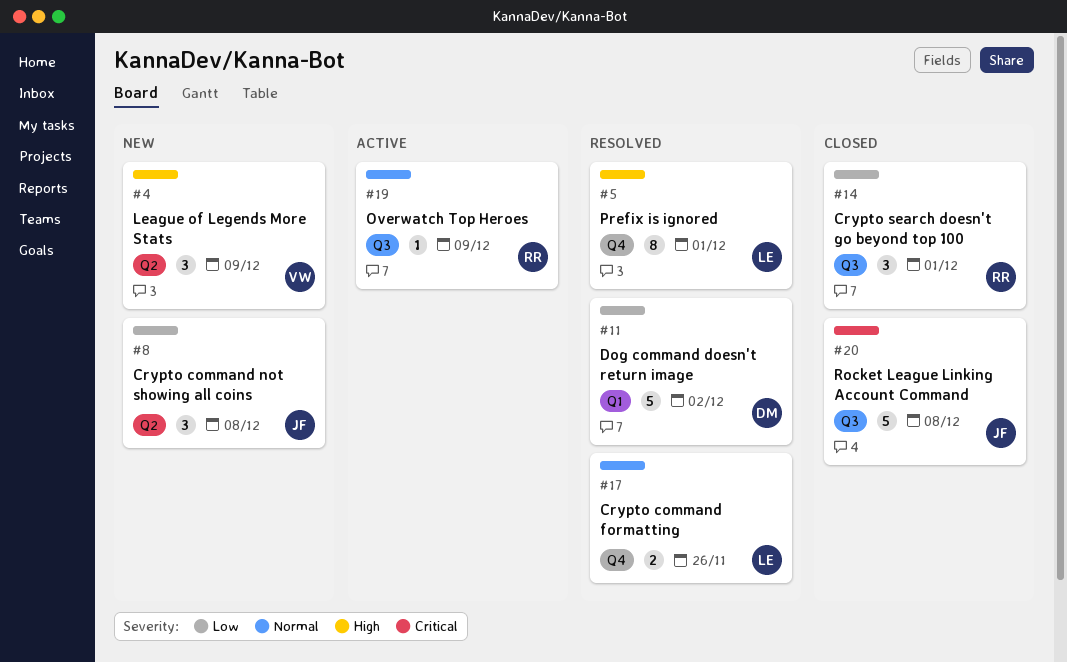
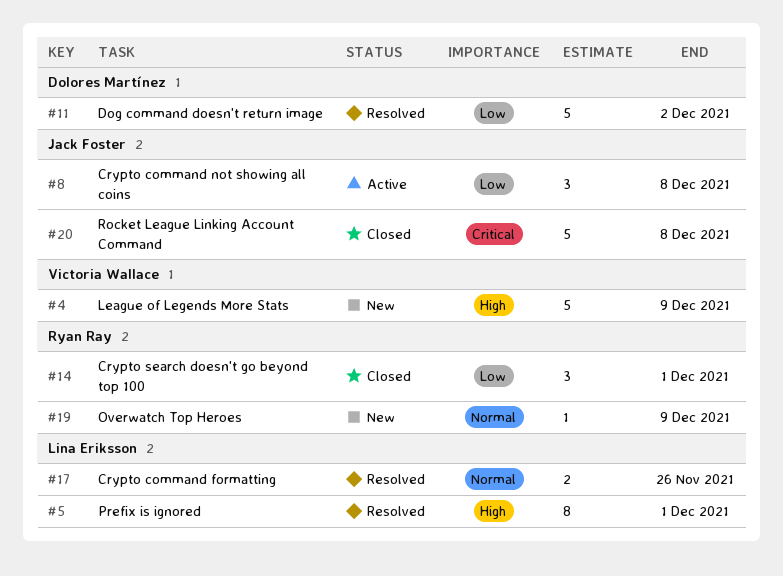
#4, estimate: 3 -> 5
#8, status: New -> Active
#19, status: Active -> New

